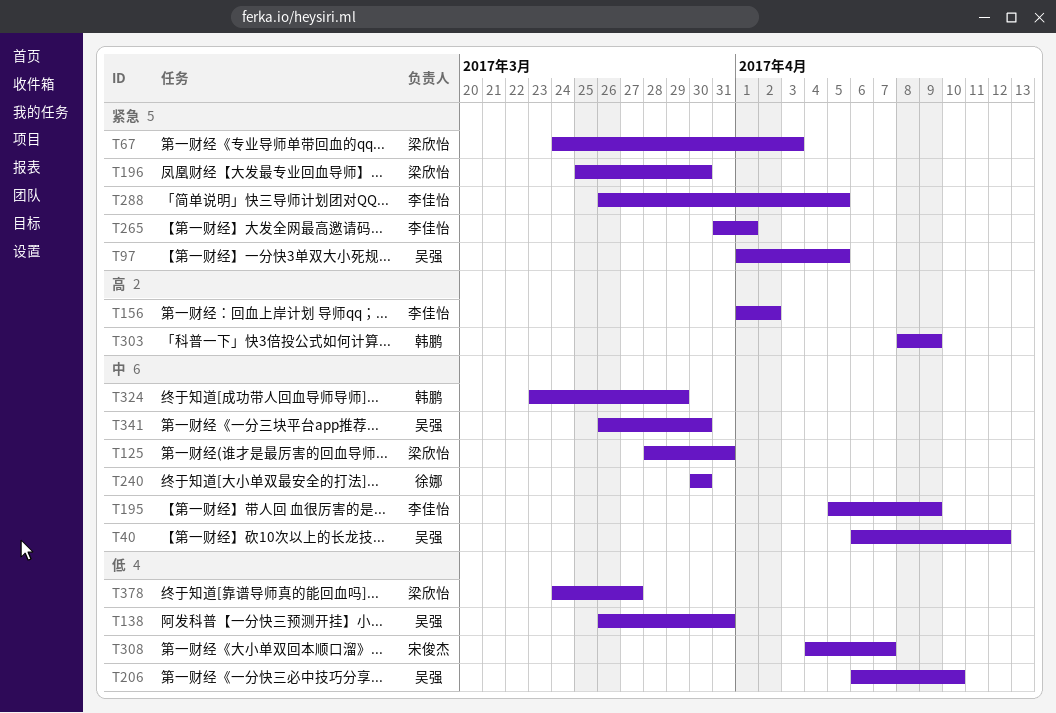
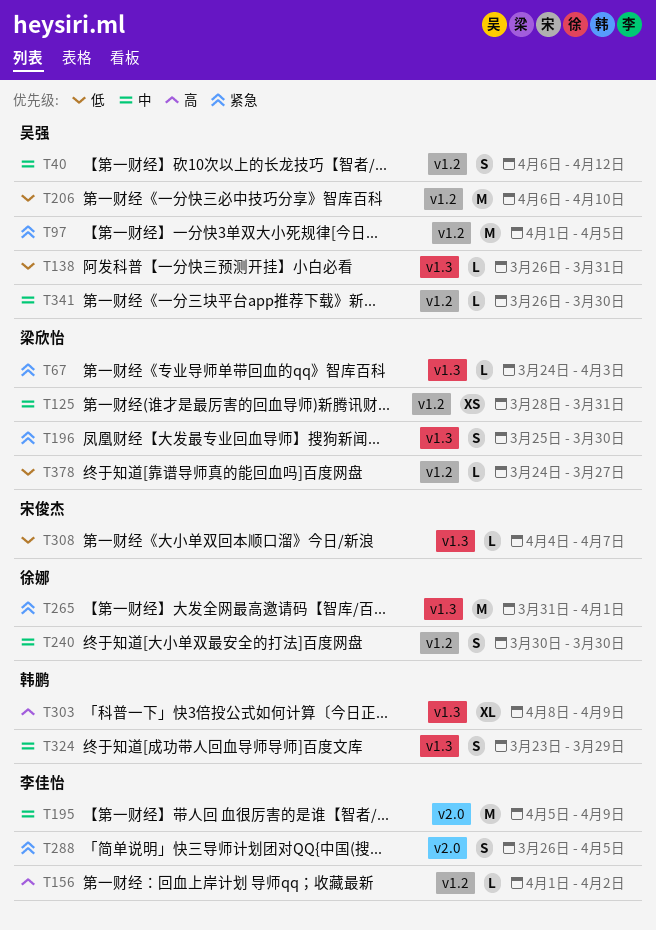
T265, owner: 李佳怡 -> 徐娜

